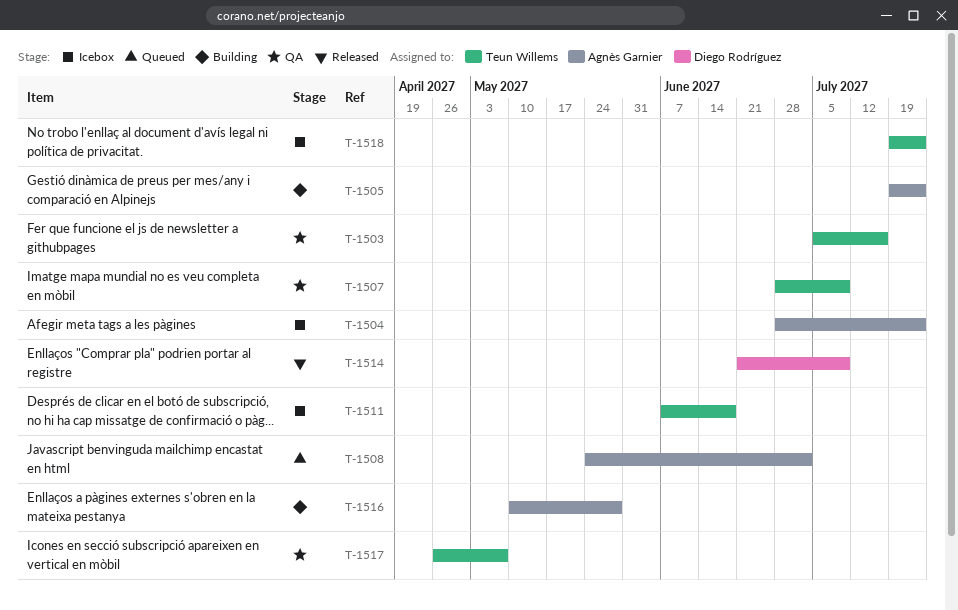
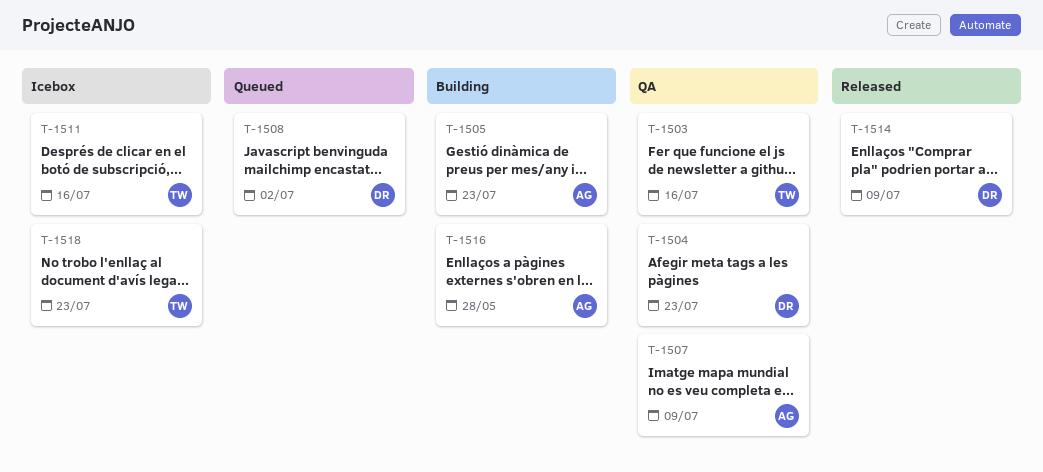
T-1504, status: Icebox -> QA
T-1504, owner: Agnès Garnier -> Diego Rodríguez
T-1507, owner: Teun Willems -> Agnès Garnier
T-1508, owner: Agnès Garnier -> Diego Rodríguez
T-1511, due: Jun 18 -> Jul 16
T-1517: present -> none

